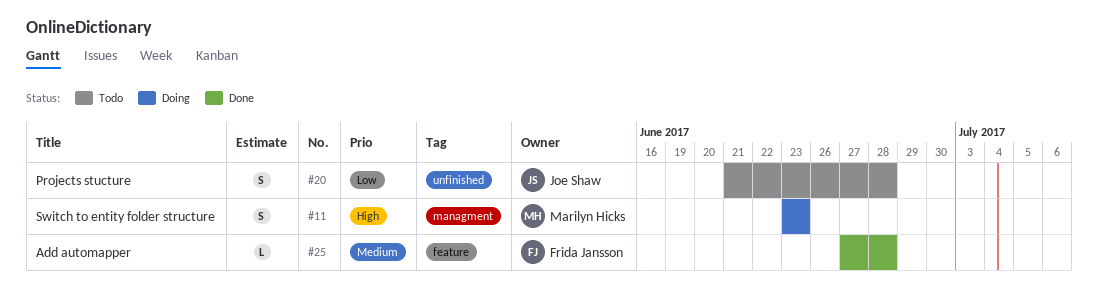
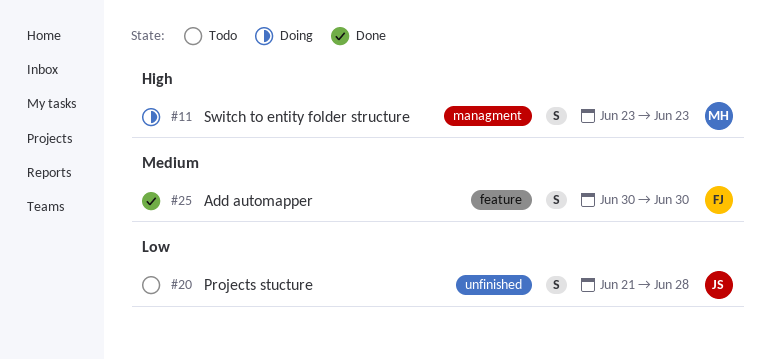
#25, estimate: L -> S
#25, start: Jun 27 -> Jun 30
#25, due: Jun 28 -> Jun 30

